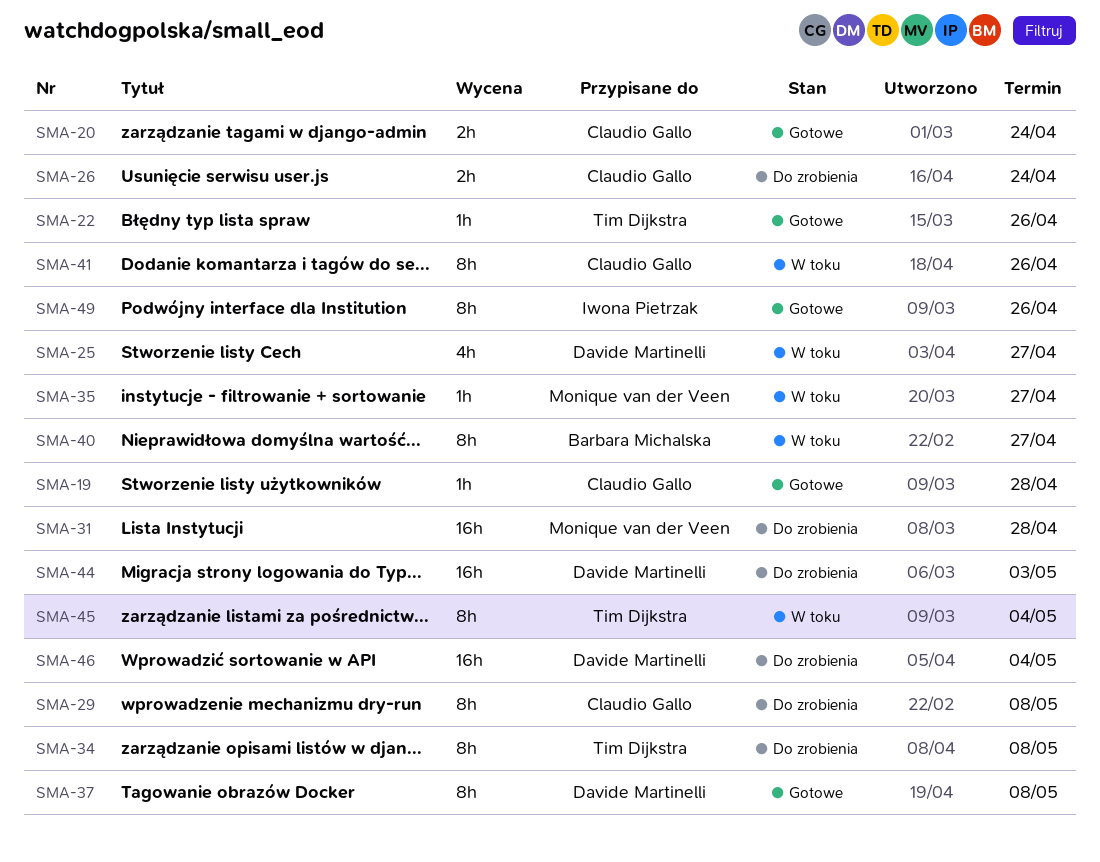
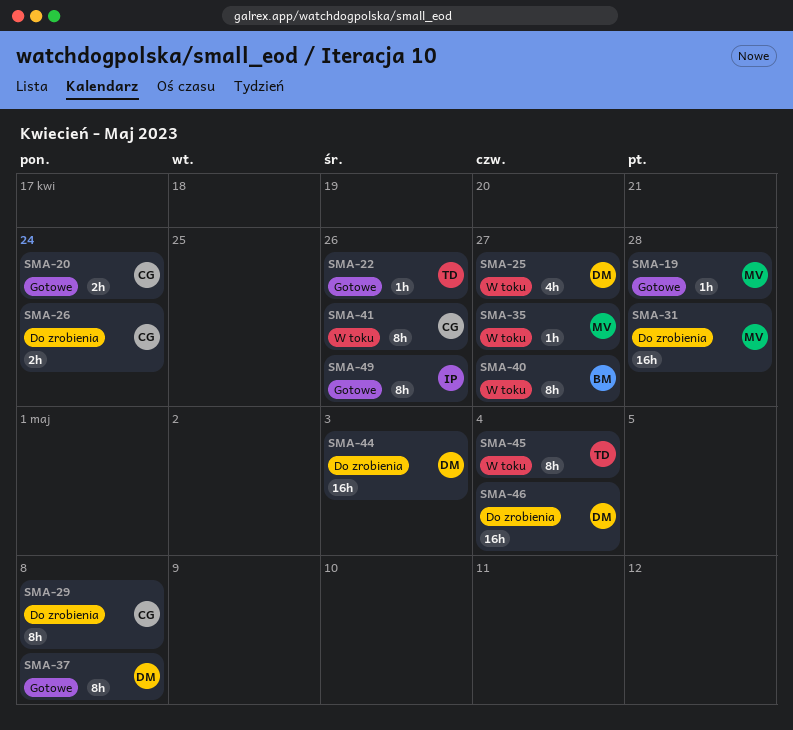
SMA-19, owner: Claudio Gallo -> Monique van der Veen
SMA-34: present -> none

